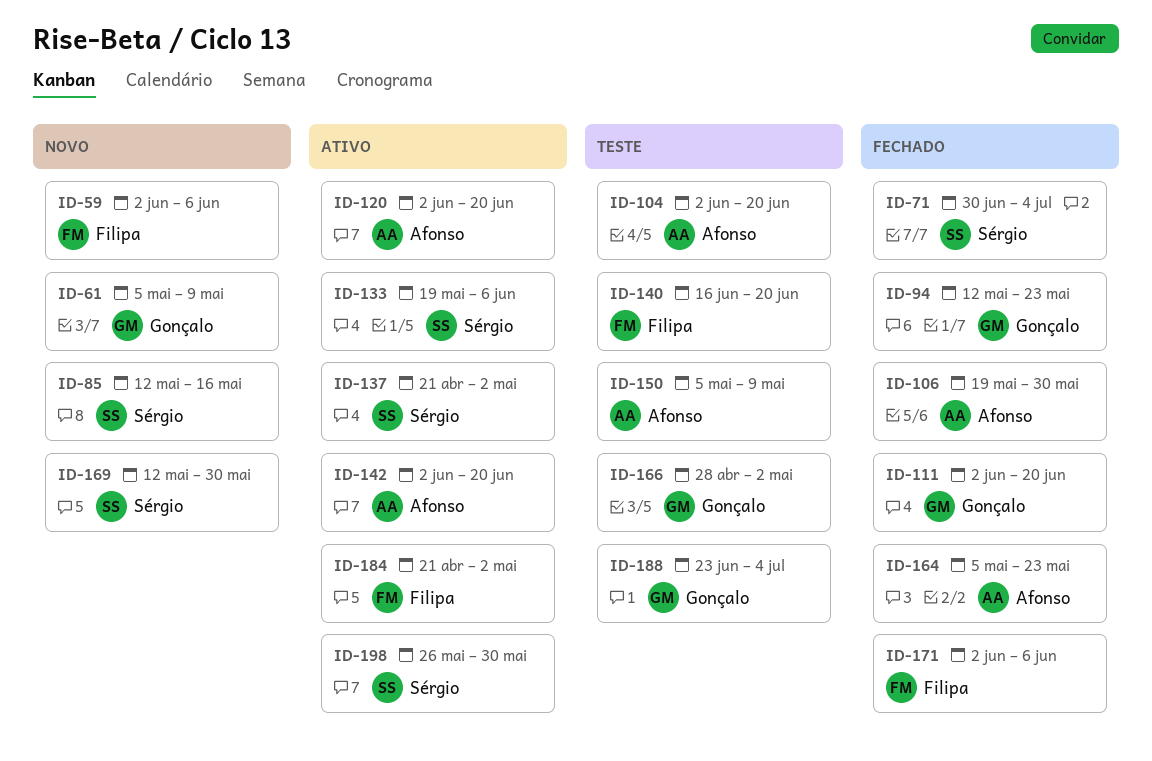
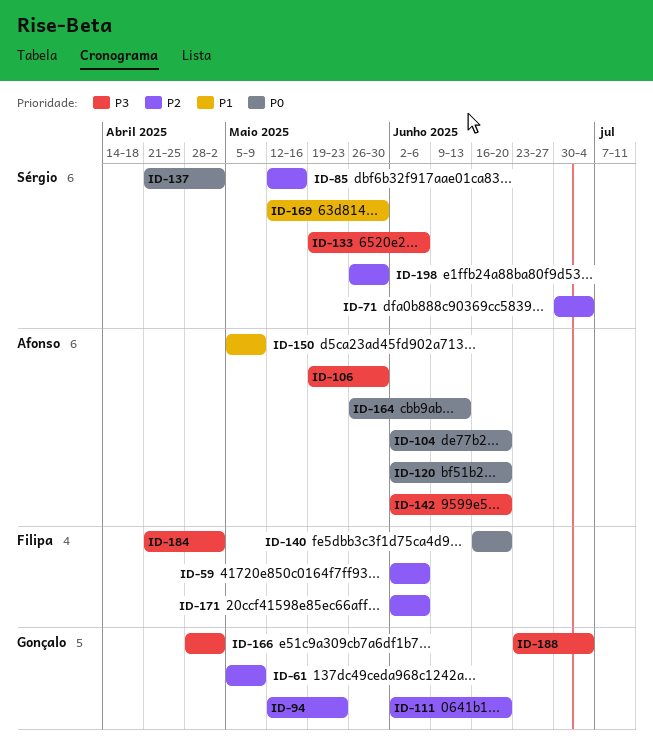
ID-164, start: May 5 -> May 26
ID-164, due: May 23 -> Jun 13

